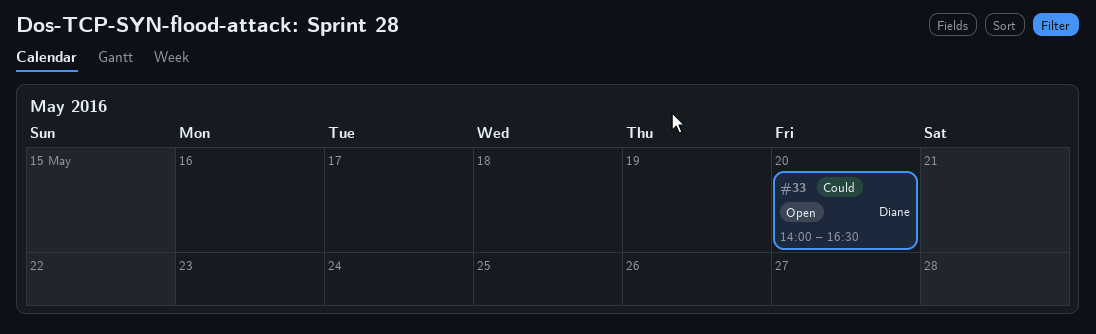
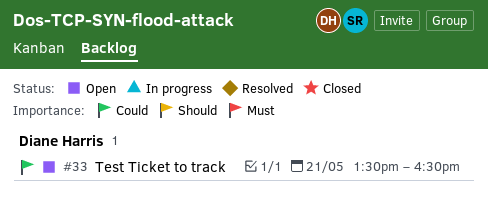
#33, day: May 20 -> May 21
#33, begins: 14:00 -> 13:30

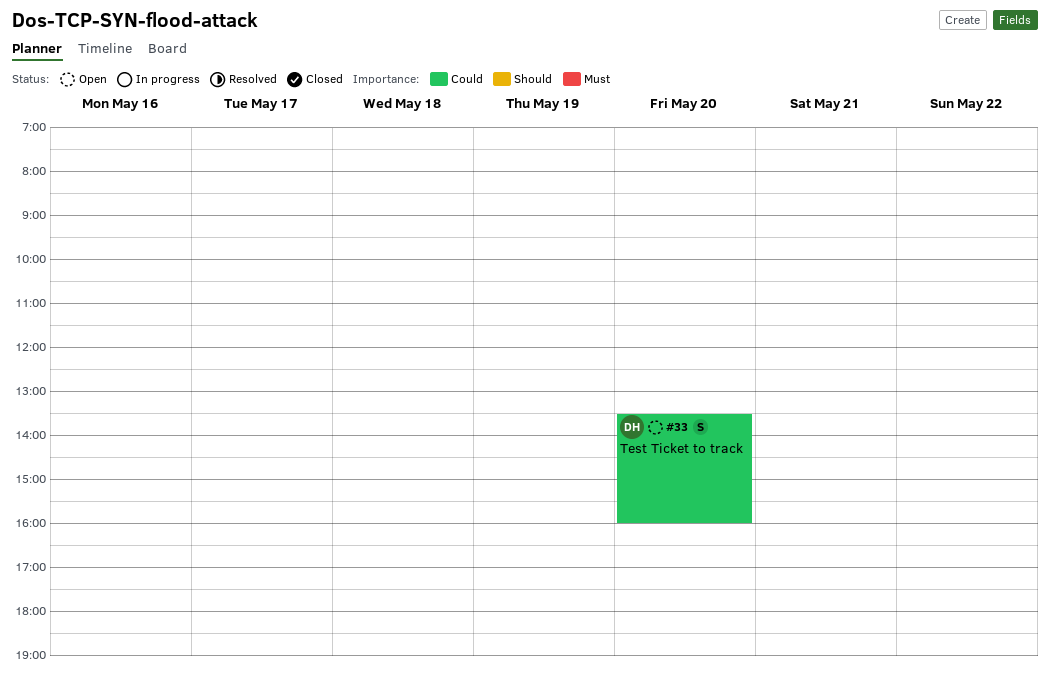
#33, day: May 21 -> May 20
#33, ends: 16:30 -> 16:00

